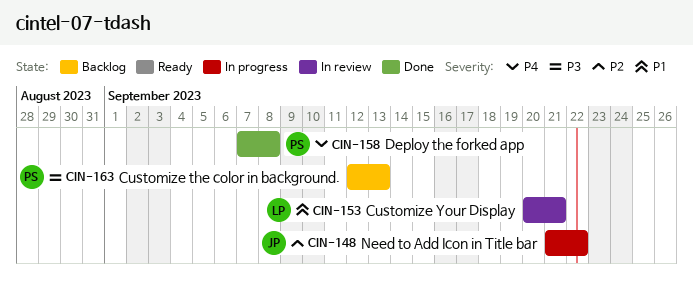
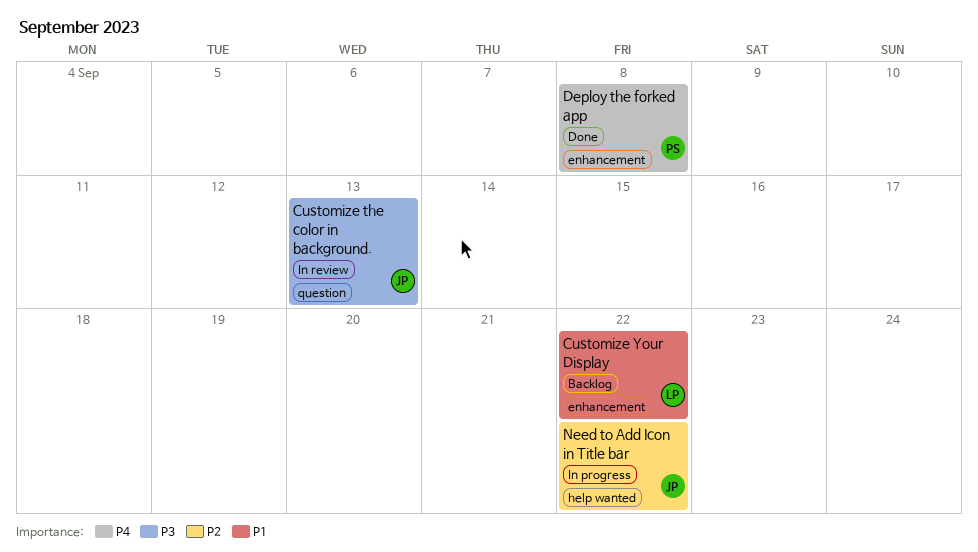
Customize the color in background., status: Backlog -> In review
Customize the color in background., owner: PS -> JP
Customize Your Display, status: In review -> Backlog
Customize Your Display, due: Sep 21 -> Sep 22

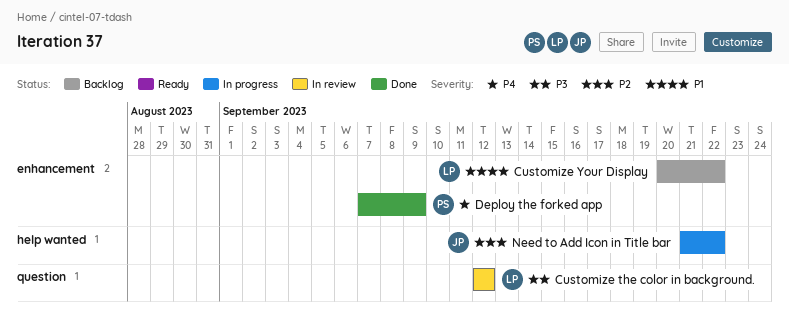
Customize the color in background., owner: JP -> LP
Customize the color in background., due: Sep 13 -> Sep 12
Deploy the forked app, due: Sep 8 -> Sep 9

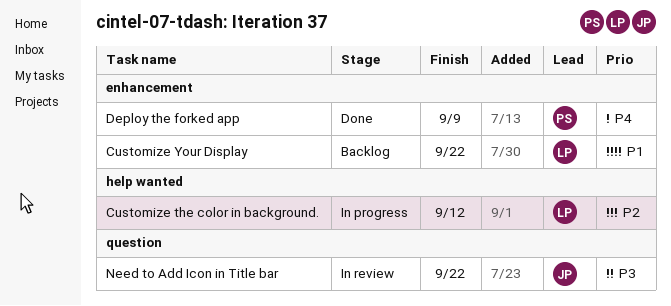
Customize the color in background., status: In review -> In progress
Customize the color in background., priority: P3 -> P2
Customize the color in background., label: question -> help wanted
Need to Add Icon in Title bar, status: In progress -> In review
Need to Add Icon in Title bar, priority: P2 -> P3
Need to Add Icon in Title bar, label: help wanted -> question

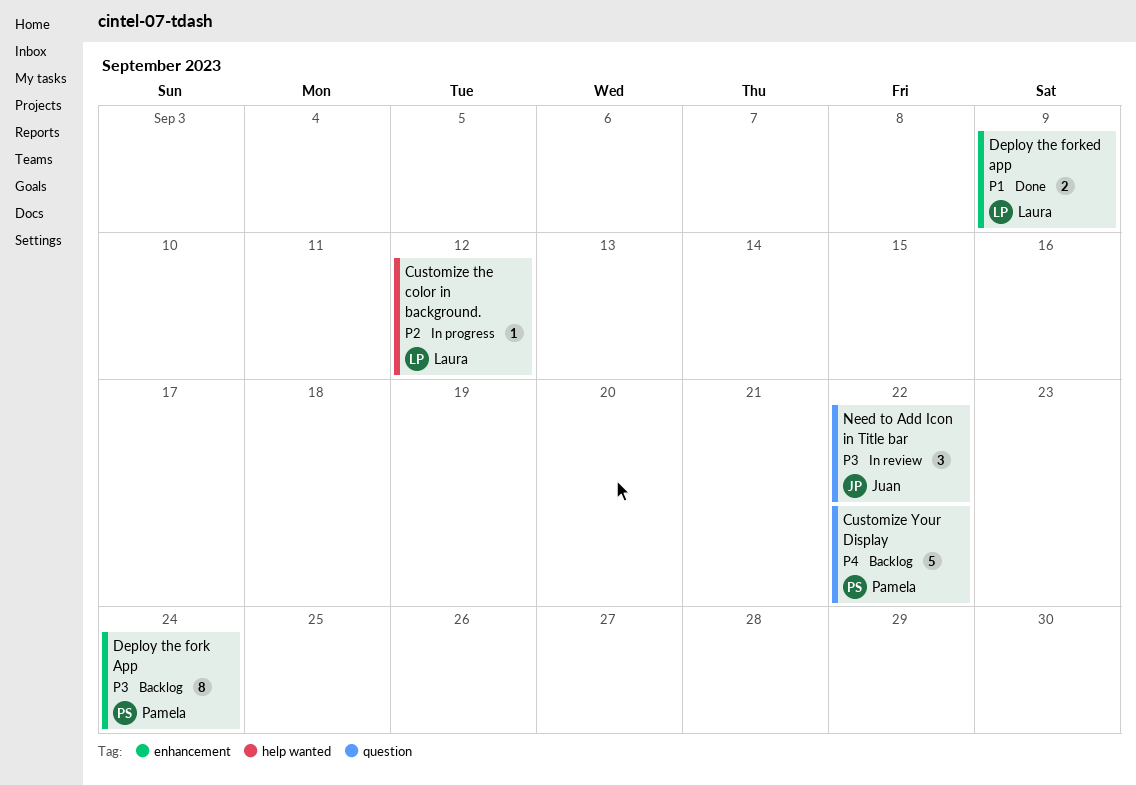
Customize Your Display, owner: Laura -> Pamela
Customize Your Display, priority: P1 -> P4
Customize Your Display, label: enhancement -> question
Deploy the fork App: none -> present
Deploy the forked app, owner: Pamela -> Laura
Deploy the forked app, priority: P4 -> P1

